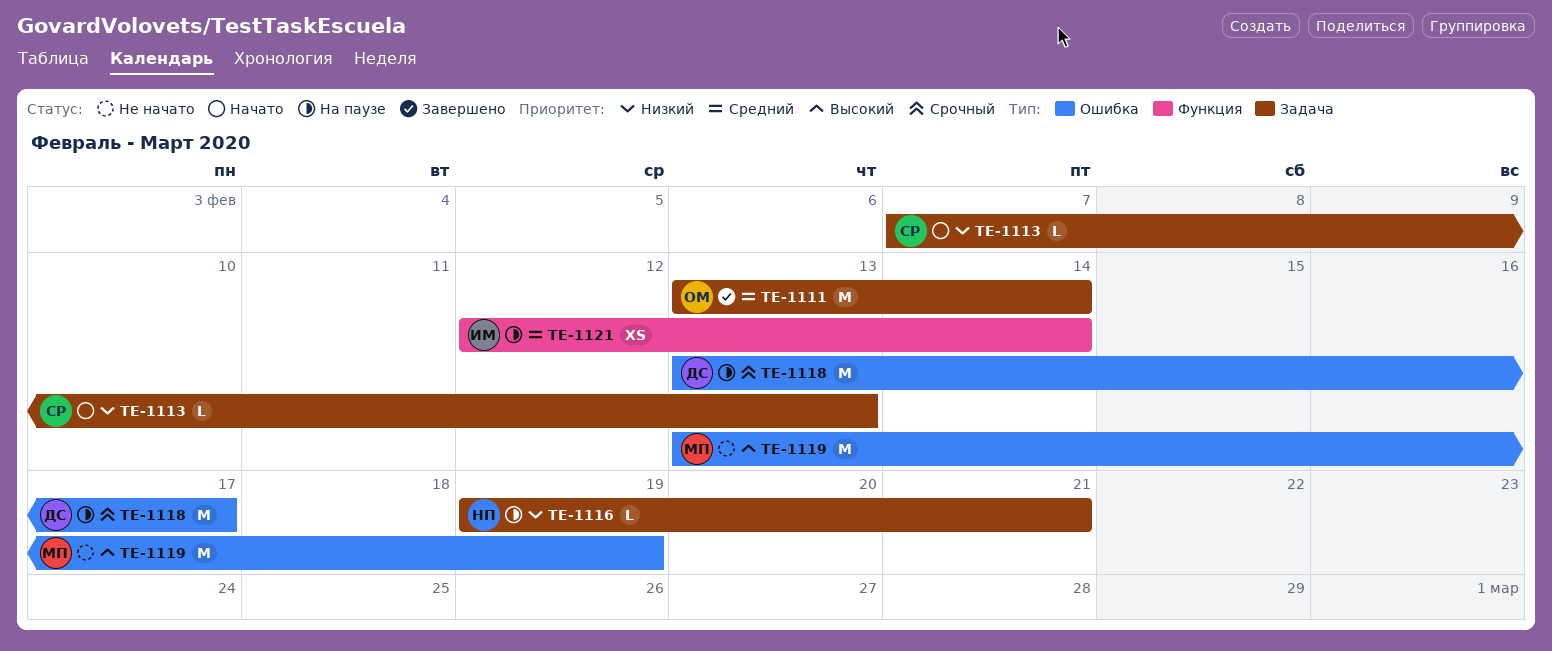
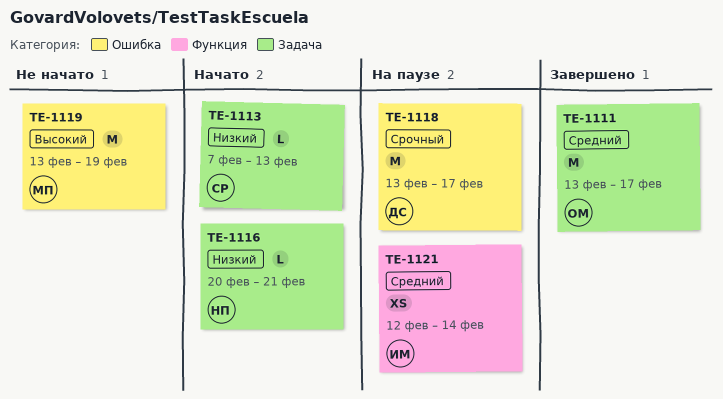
TE-1111, due: Feb 14 -> Feb 17
TE-1116, status: На паузе -> Начато
TE-1116, start: Feb 19 -> Feb 20

